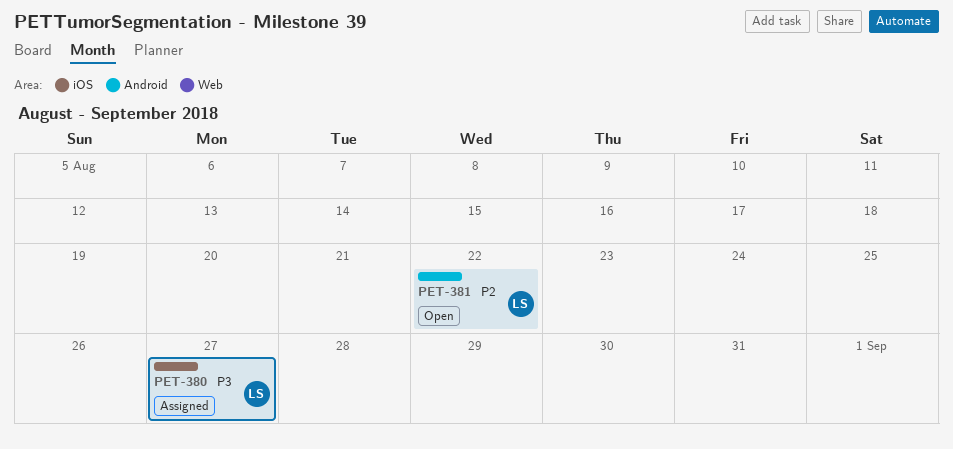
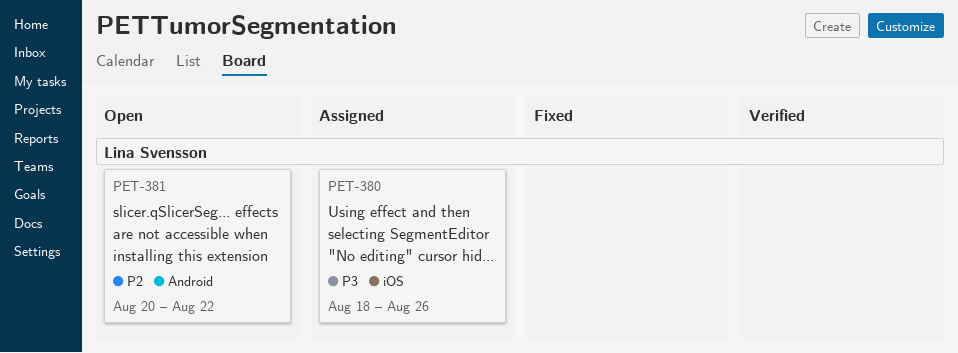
PET-380, due: Aug 27 -> Aug 26

